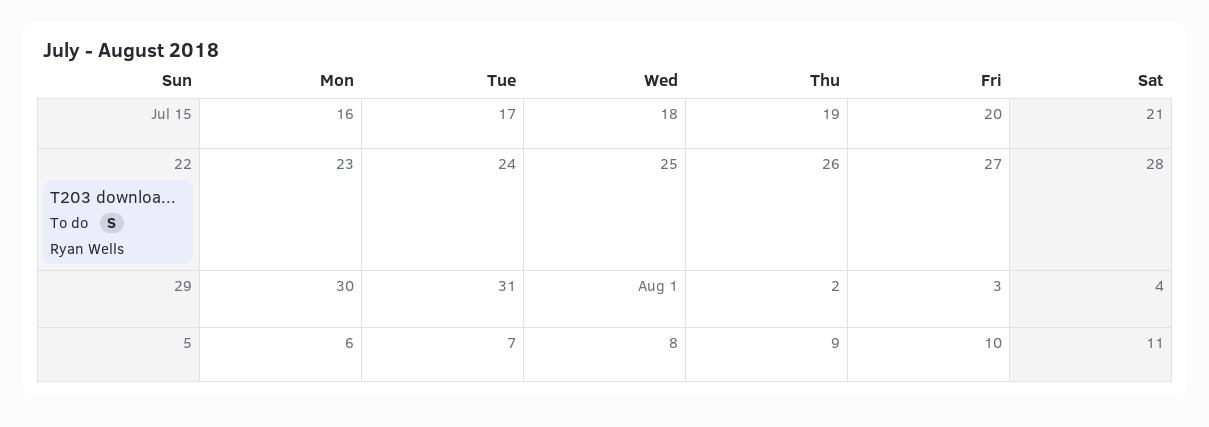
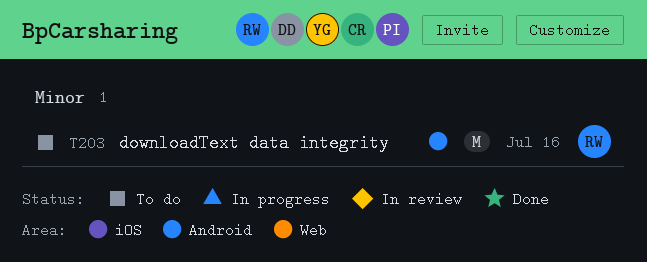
T203, estimate: S -> M
T203, due: Jul 22 -> Jul 16

